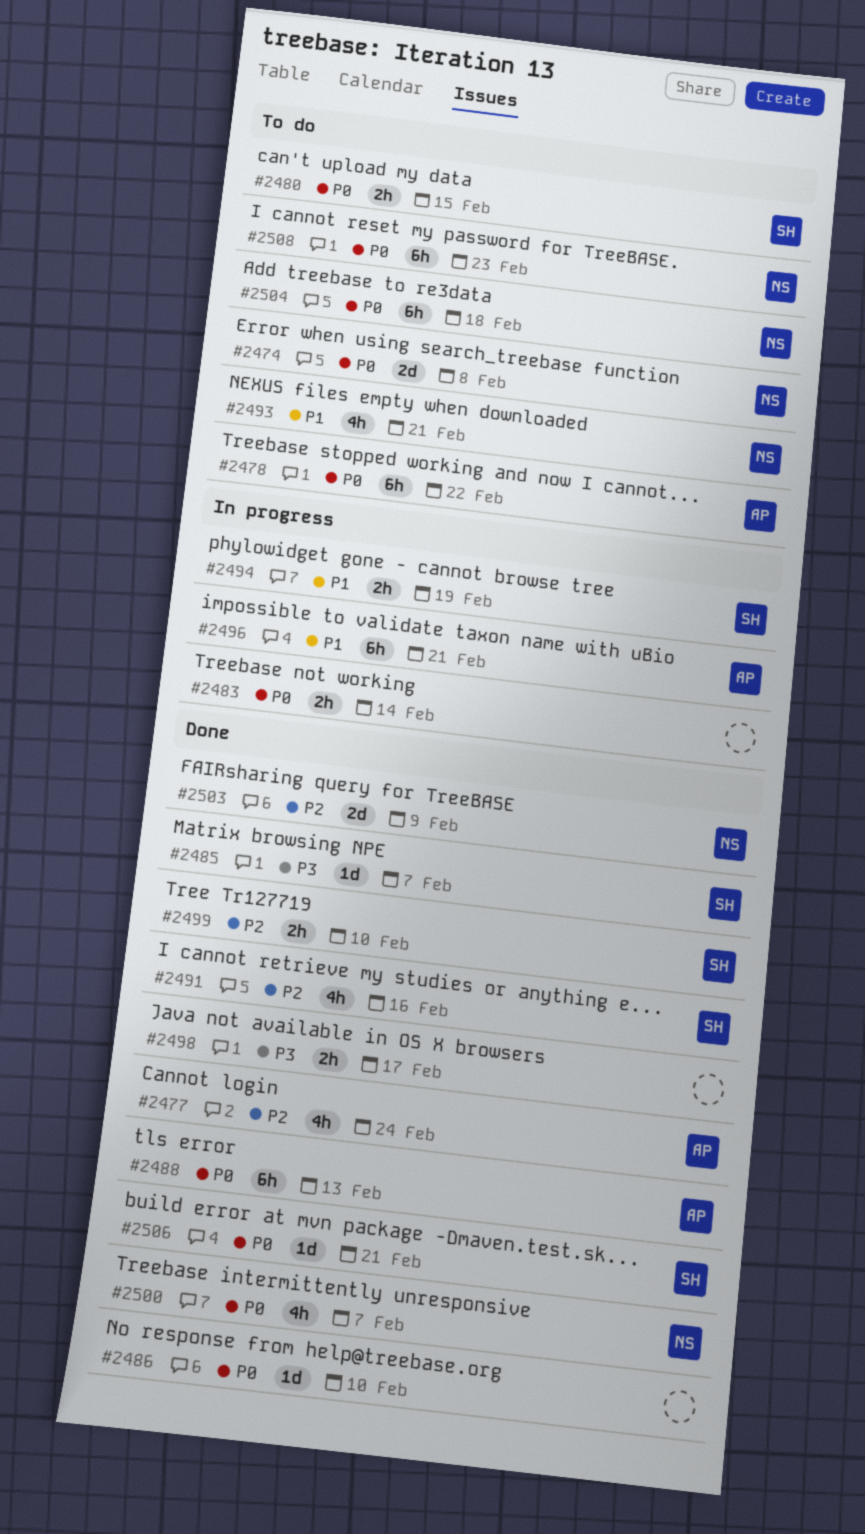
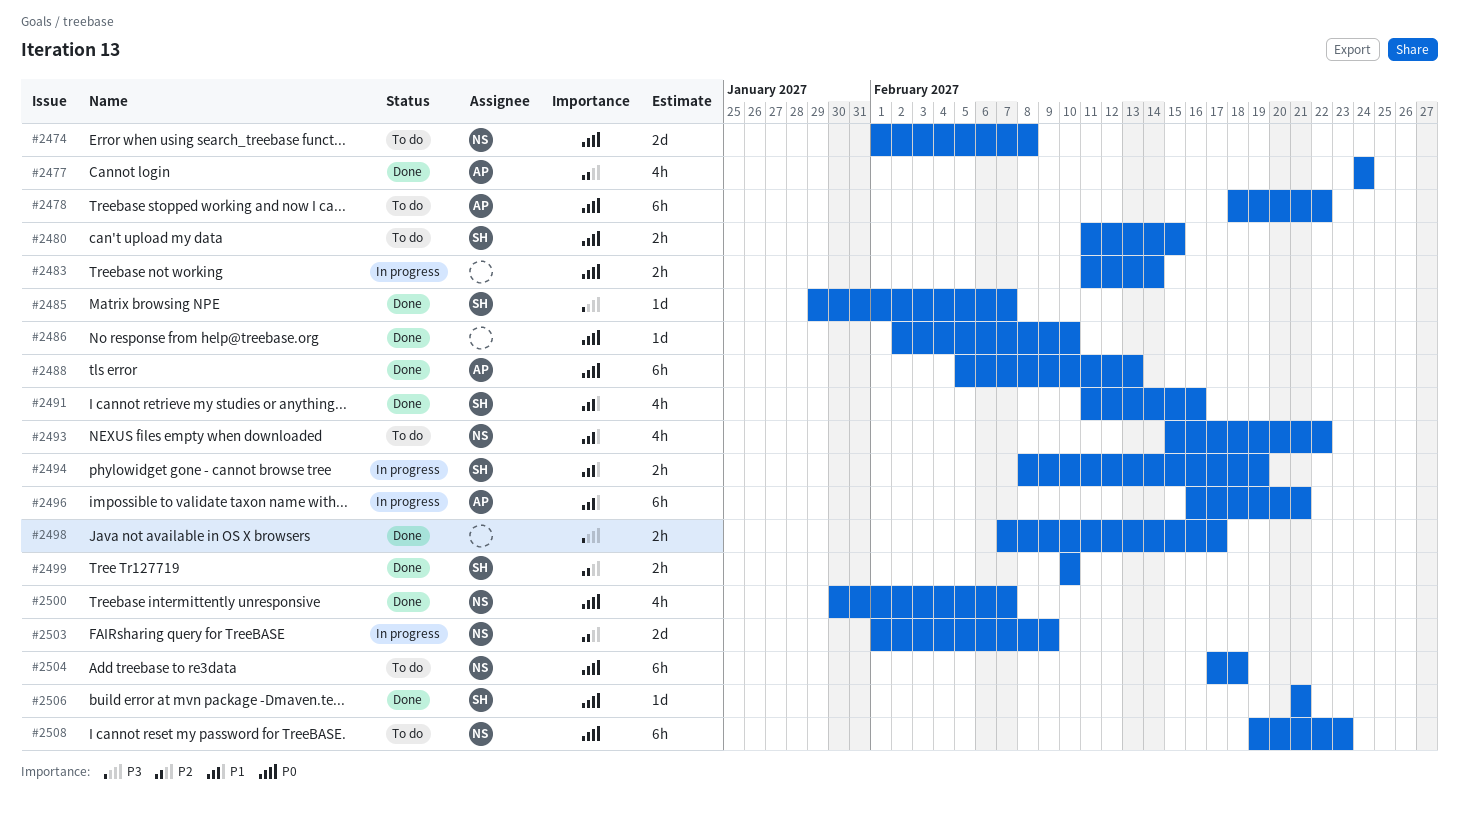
#2491, priority: P2 -> P1
#2493, due: Feb 21 -> Feb 22
#2503, status: Done -> In progress

